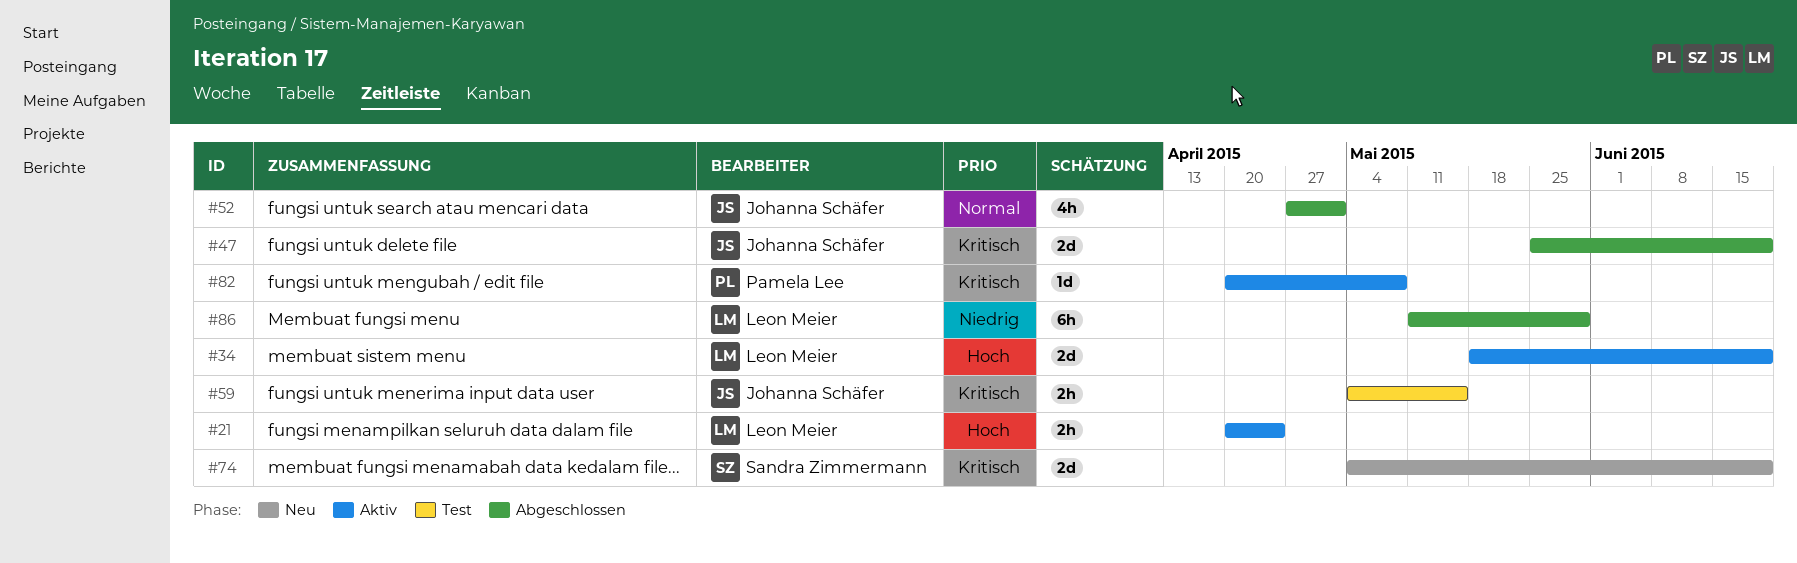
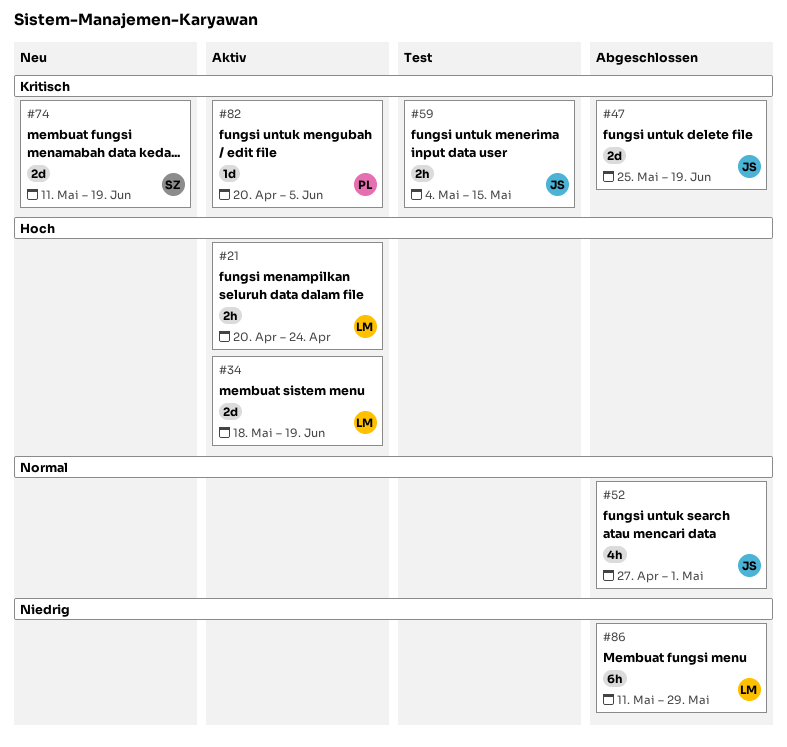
#74, start: May 4 -> May 11
#82, due: May 8 -> Jun 5

